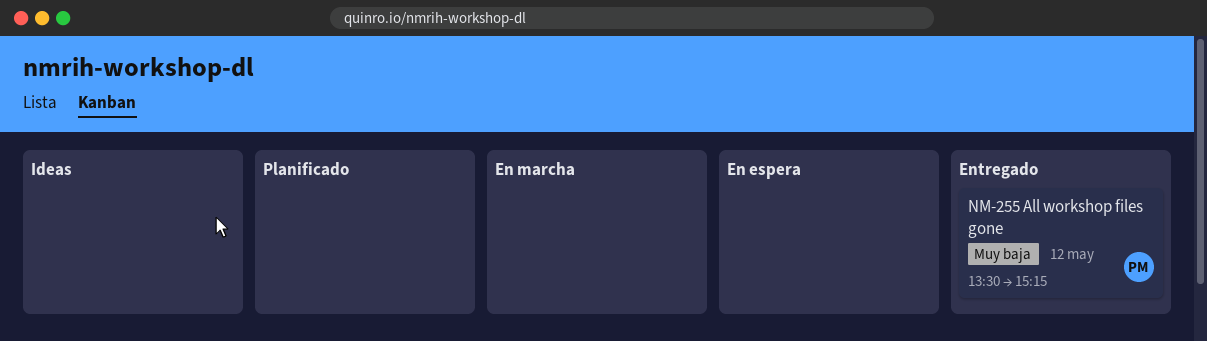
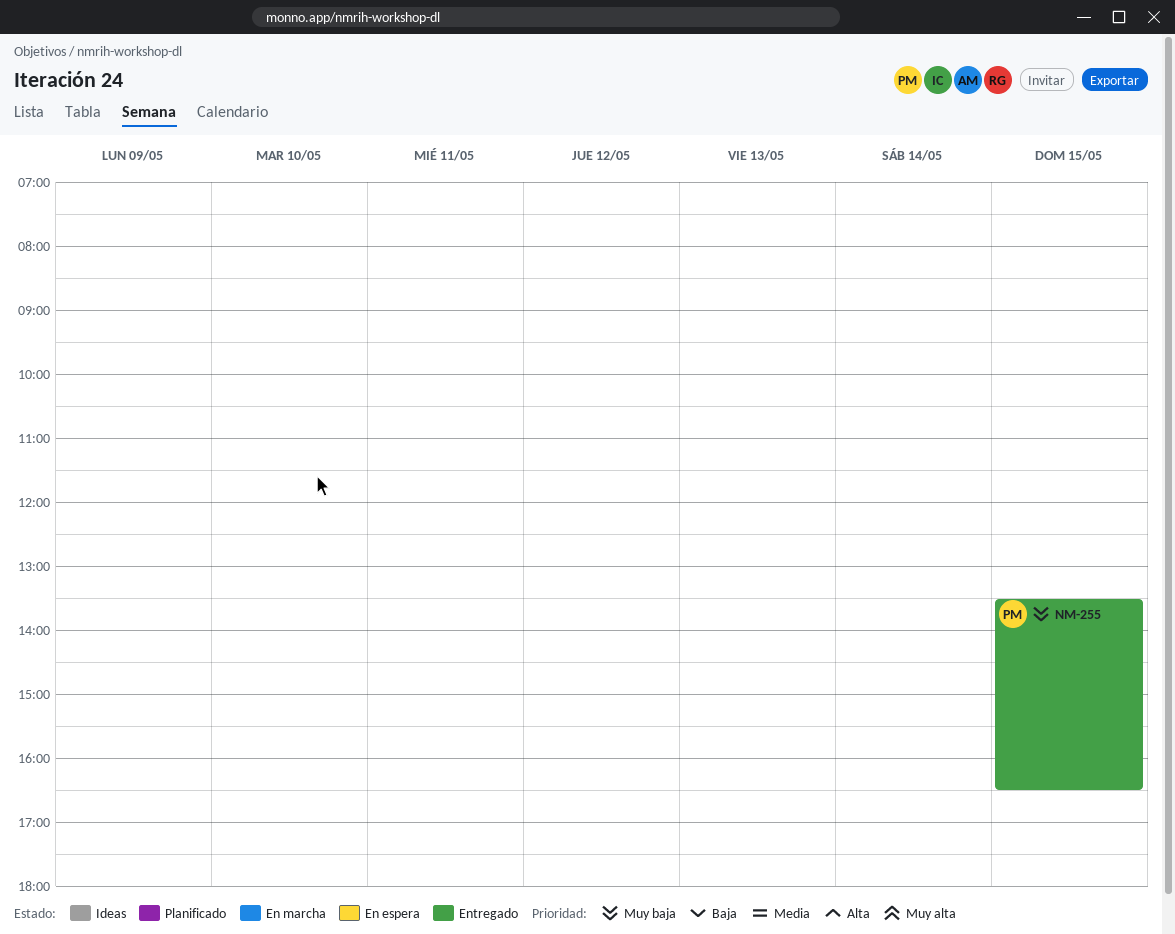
NM-255, day: May 12 -> May 15
NM-255, ends: 15:15 -> 16:30

